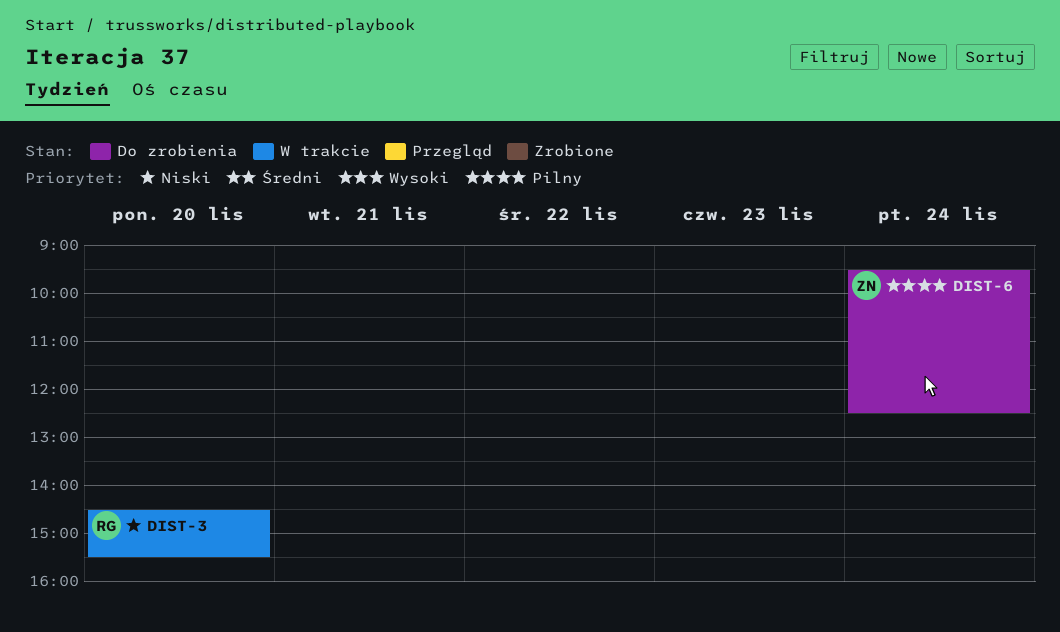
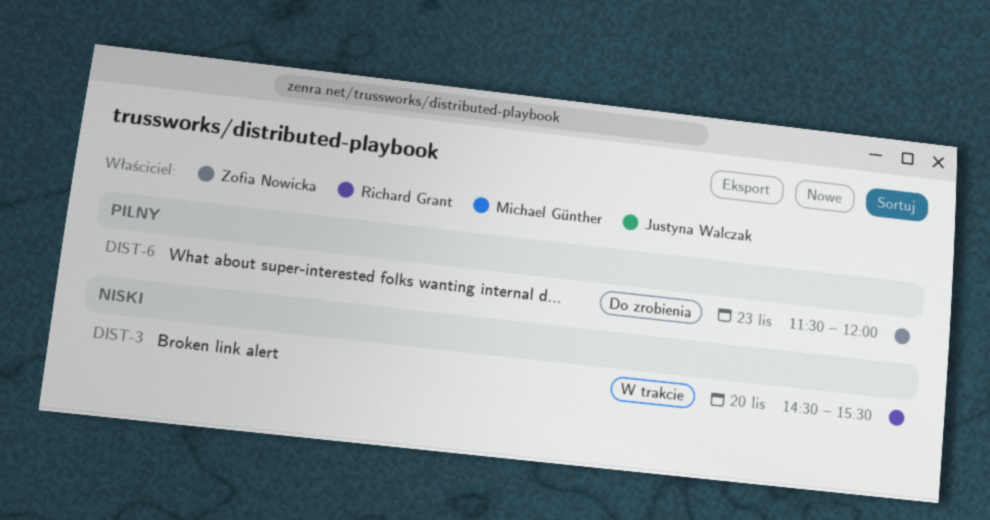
DIST-6, day: Nov 24 -> Nov 23
DIST-6, begins: 09:30 -> 11:30
DIST-6, ends: 12:30 -> 12:00

